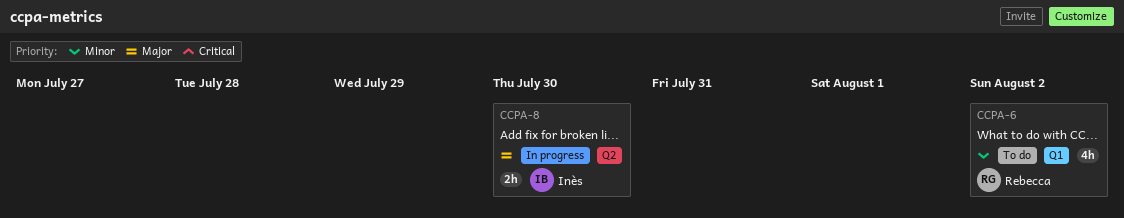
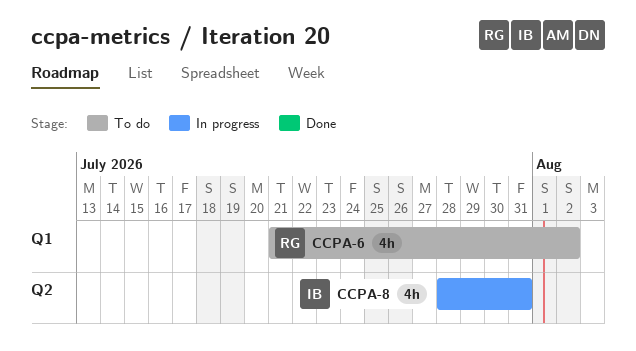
CCPA-8, estimate: 2h -> 4h
CCPA-8, due: Jul 30 -> Jul 31

